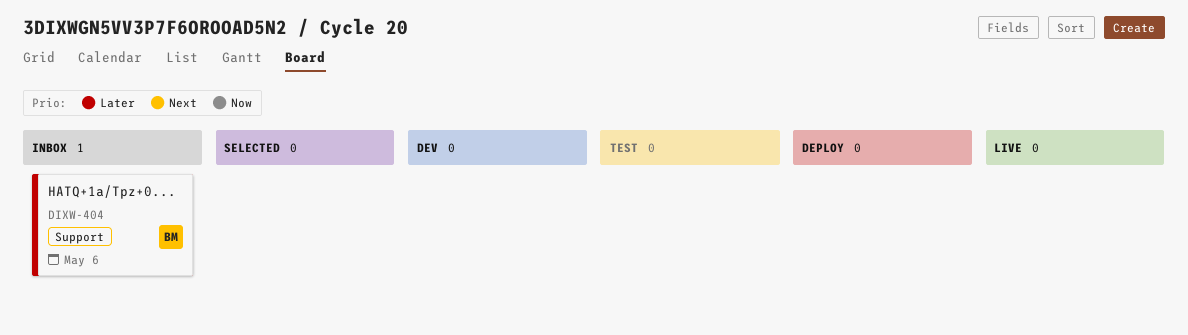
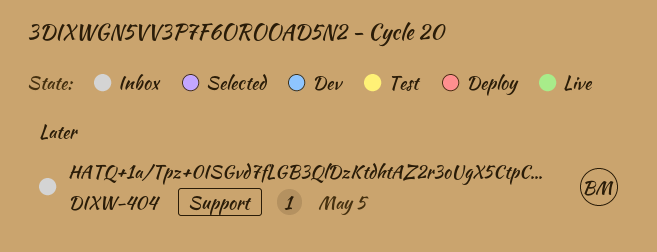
DIXW-404, due: May 6 -> May 5

